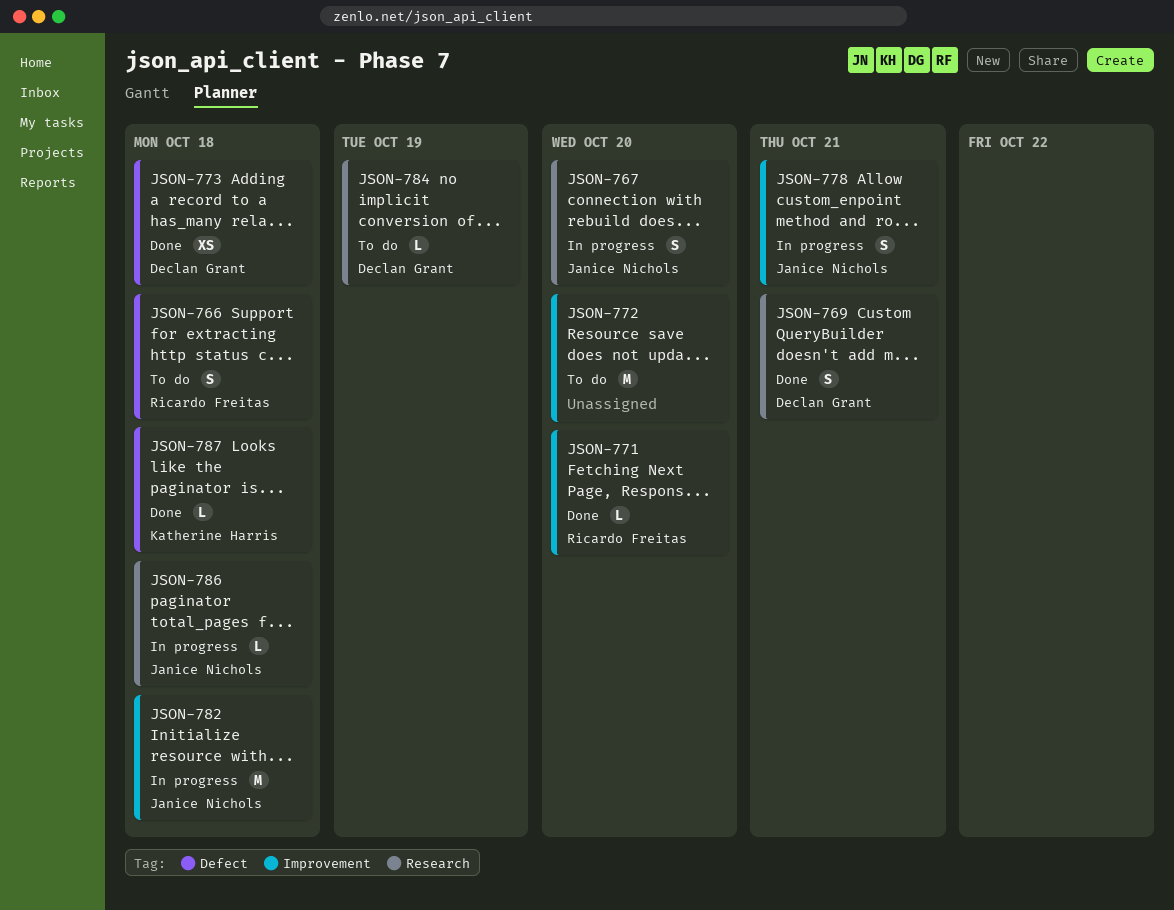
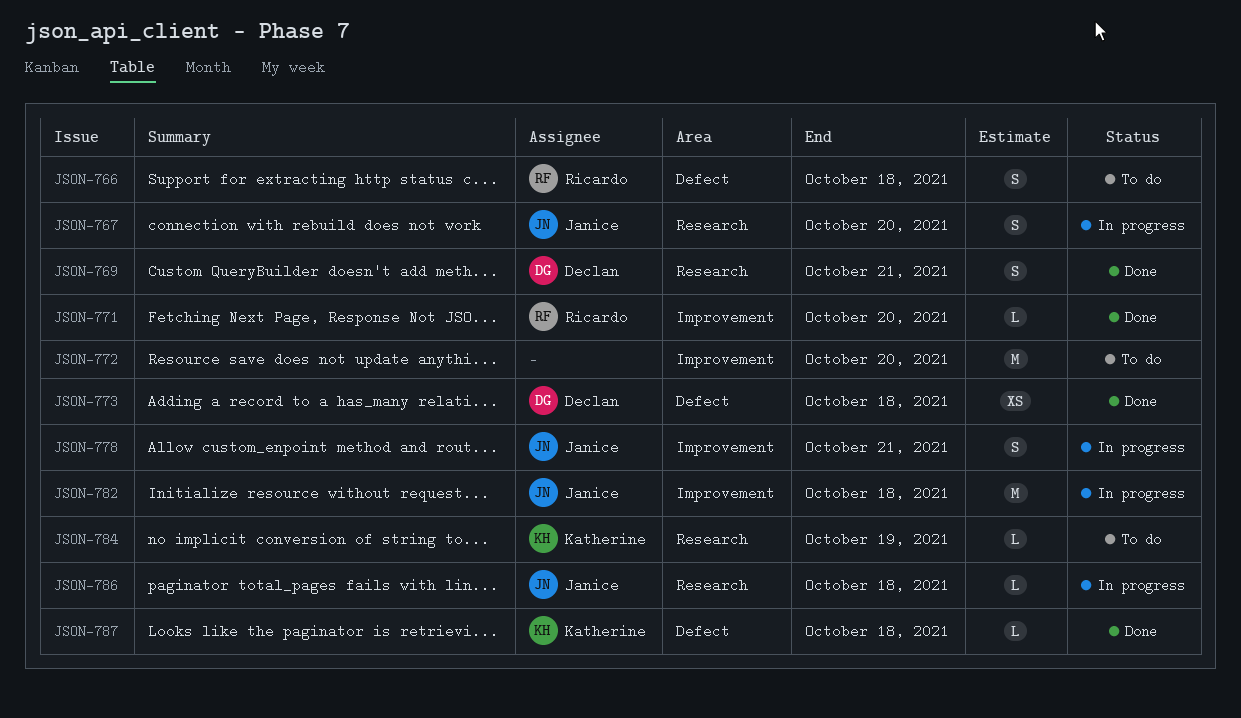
JSON-784, owner: Declan Grant -> Katherine Harris

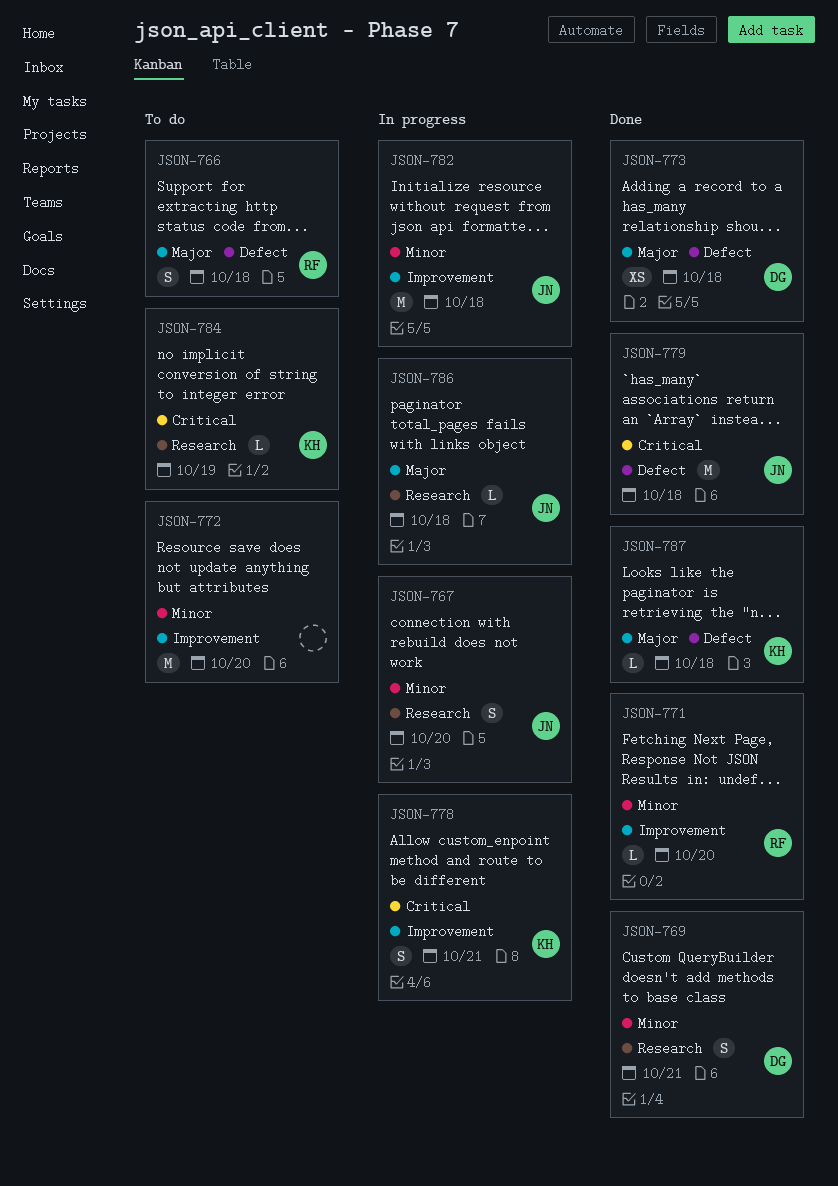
JSON-778, owner: Janice -> Katherine
JSON-779: none -> present

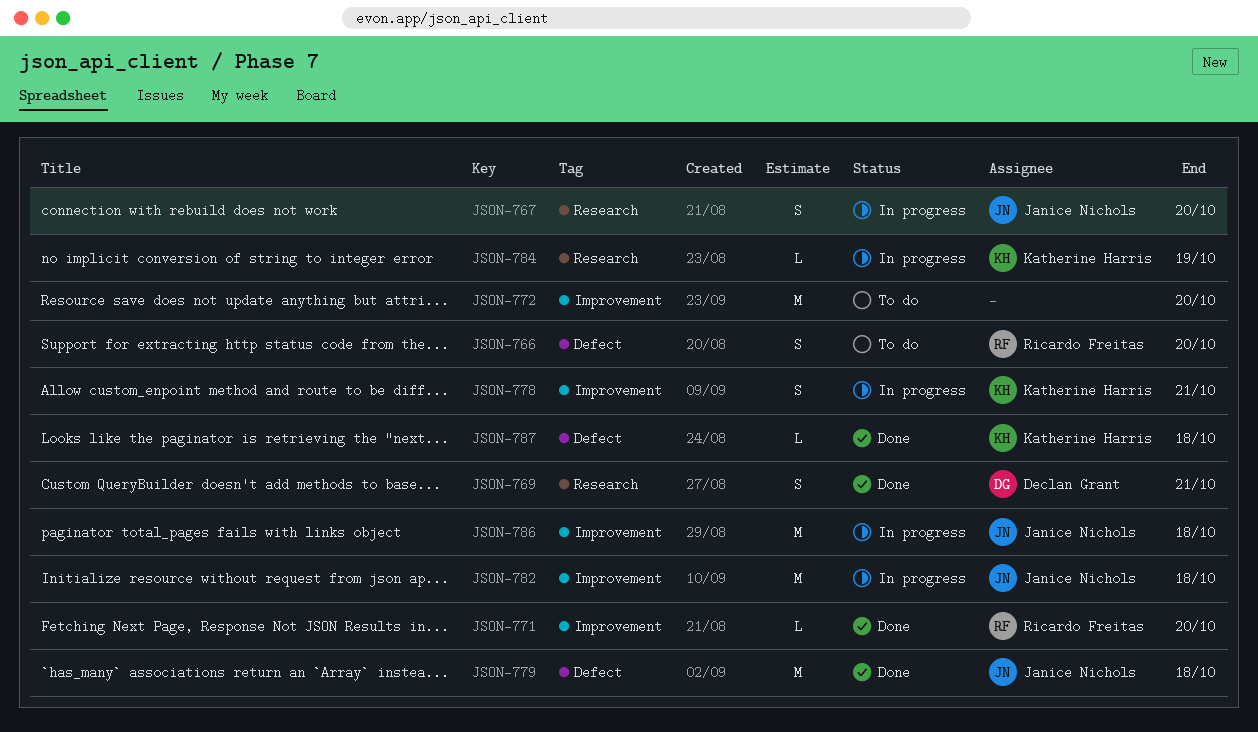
JSON-766, due: Oct 18 -> Oct 20
JSON-773: present -> none
JSON-784, status: To do -> In progress
JSON-786, label: Research -> Improvement
JSON-786, estimate: L -> M

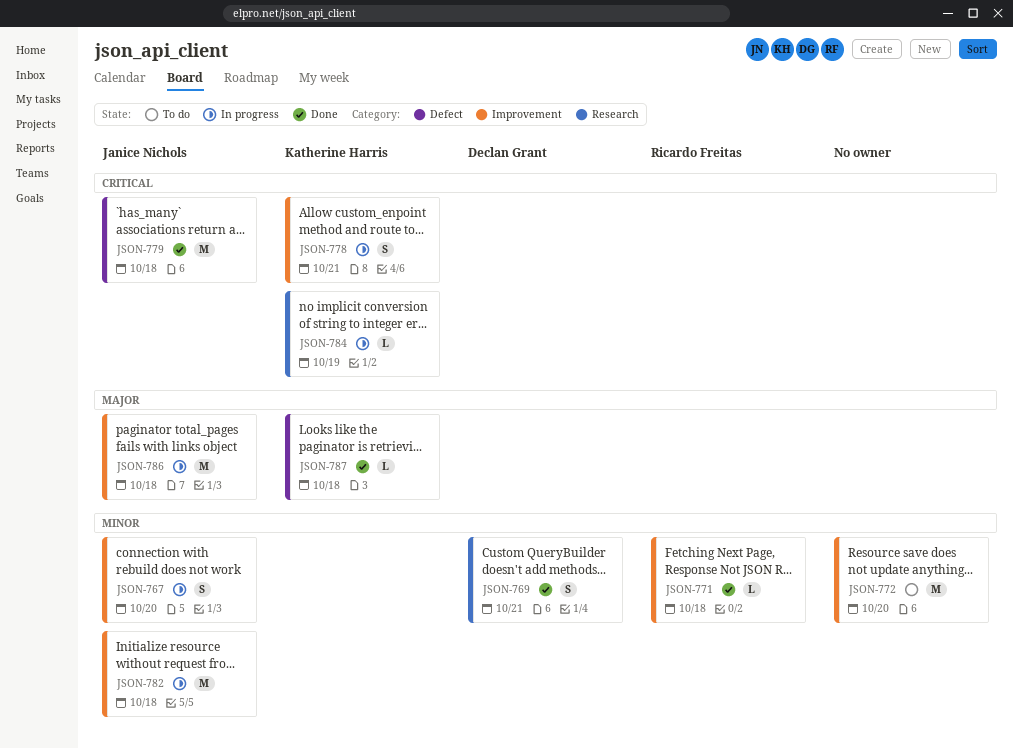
JSON-766: present -> none
JSON-767, label: Research -> Improvement
JSON-771, due: Oct 20 -> Oct 18

